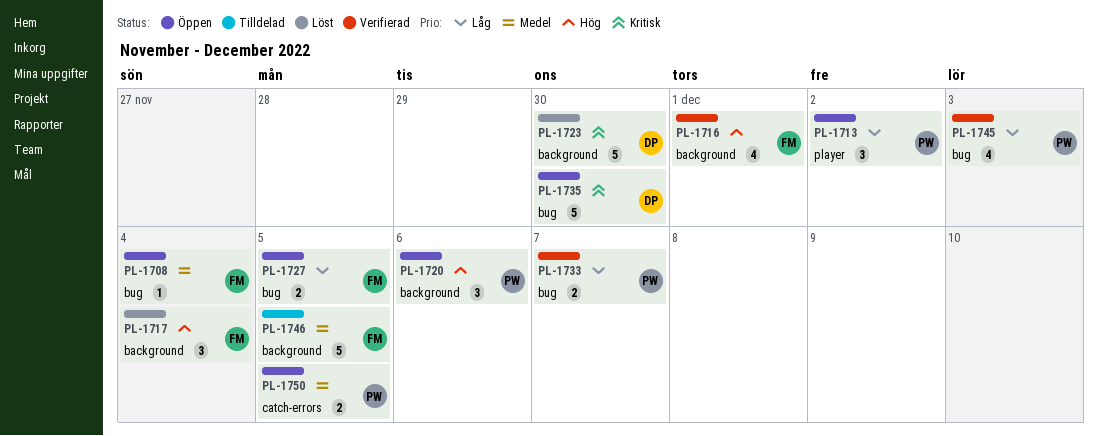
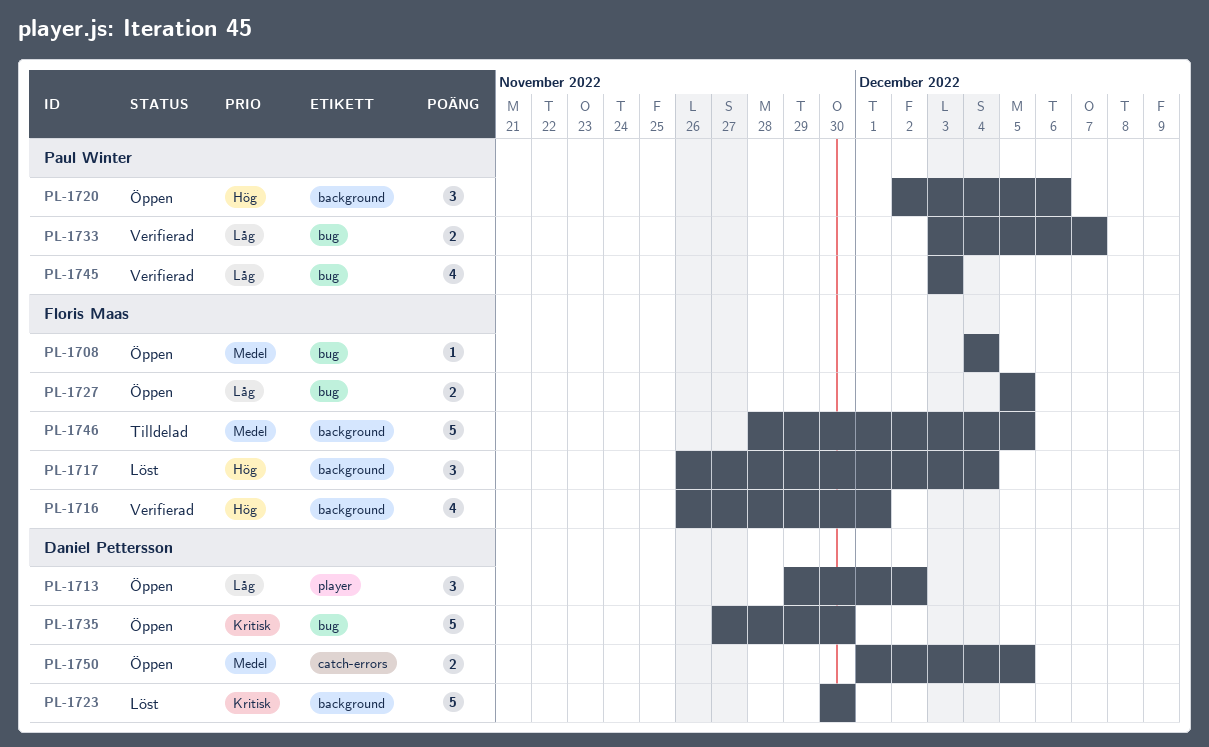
PL-1713, owner: Paul Winter -> Daniel Pettersson
PL-1750, owner: Paul Winter -> Daniel Pettersson

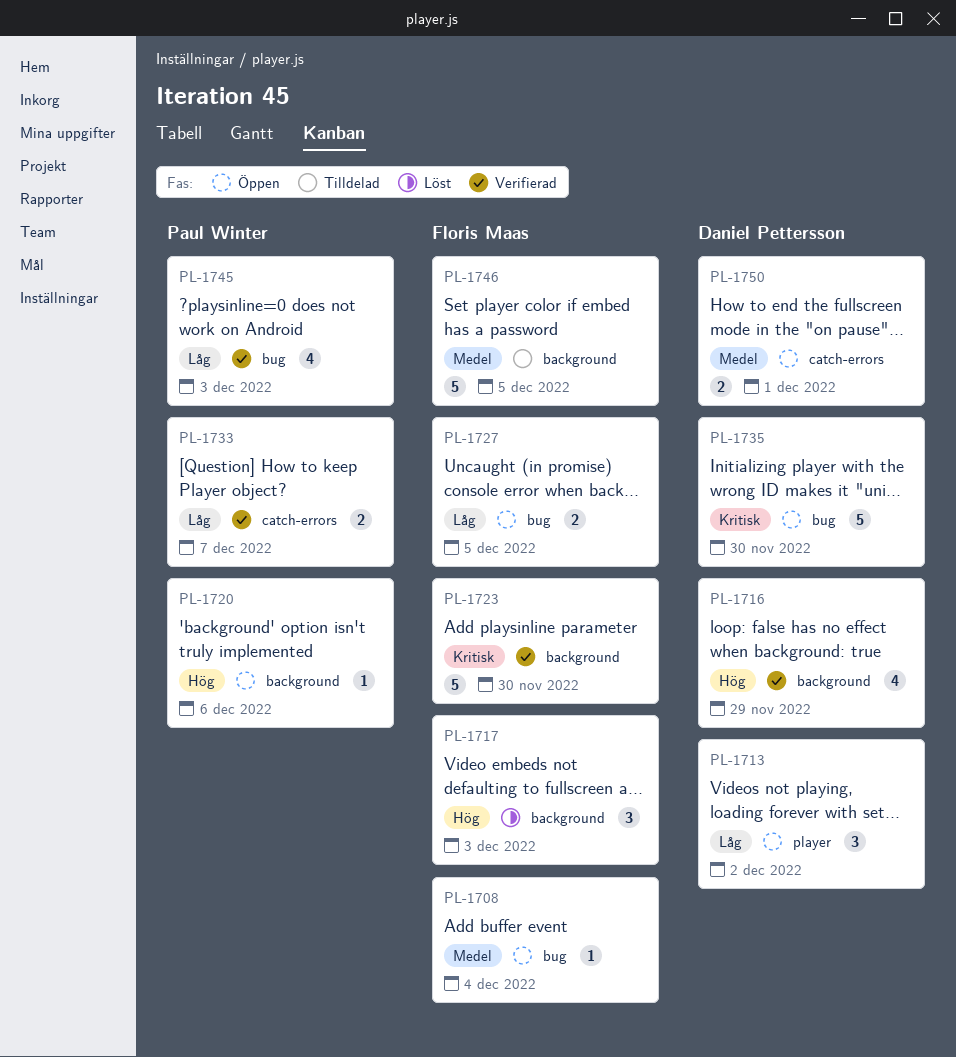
PL-1716, owner: Floris Maas -> Daniel Pettersson
PL-1716, due: Dec 1 -> Nov 29
PL-1717, due: Dec 4 -> Dec 3
PL-1720, estimate: 3 -> 1
PL-1723, status: Löst -> Verifierad
PL-1723, owner: Daniel Pettersson -> Floris Maas
PL-1733, label: bug -> catch-errors
PL-1750, due: Dec 5 -> Dec 1

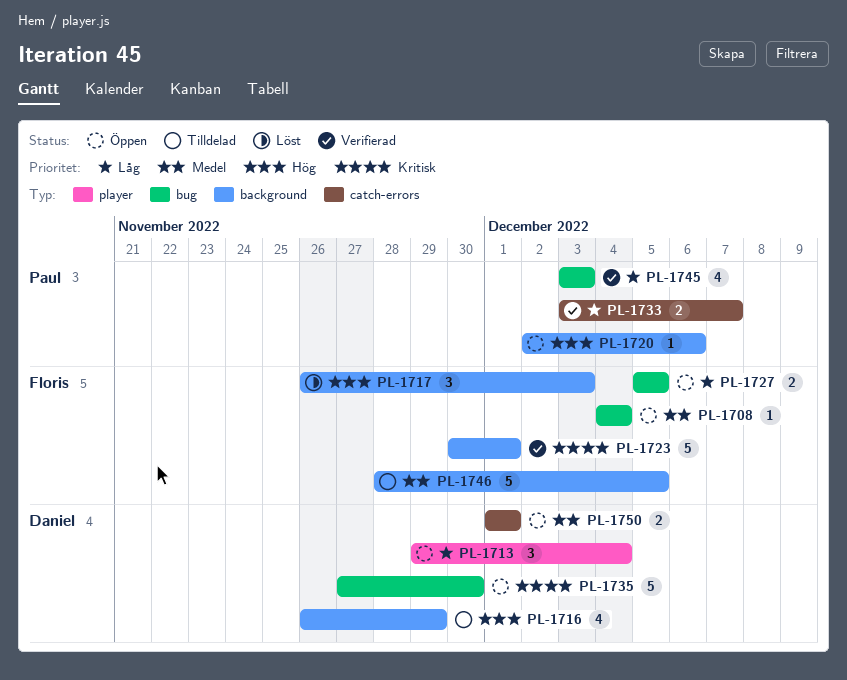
PL-1713, due: Dec 2 -> Dec 4
PL-1716, status: Verifierad -> Tilldelad
PL-1723, due: Nov 30 -> Dec 1

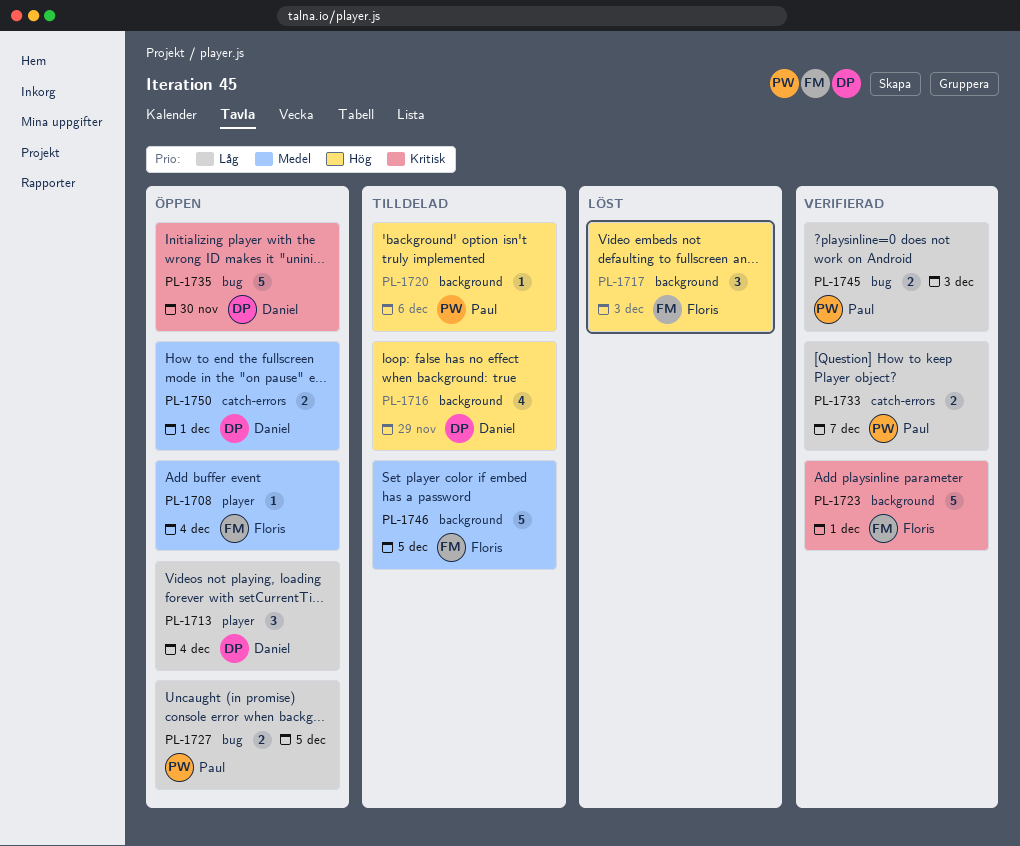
PL-1708, label: bug -> player
PL-1720, status: Öppen -> Tilldelad
PL-1727, owner: Floris -> Paul
PL-1745, estimate: 4 -> 2

